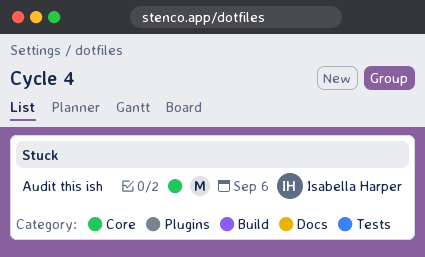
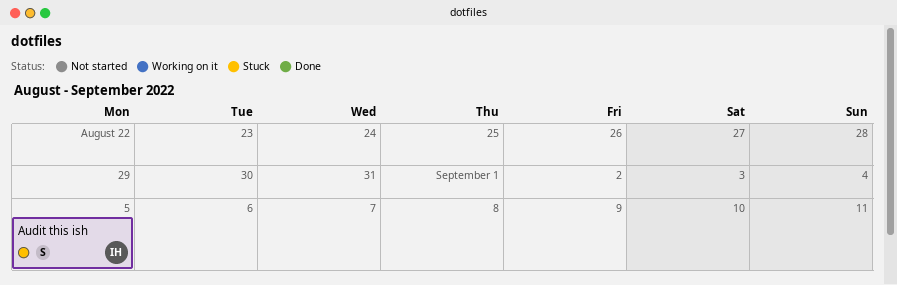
Audit this ish, estimate: M -> S
Audit this ish, due: Sep 6 -> Sep 5

